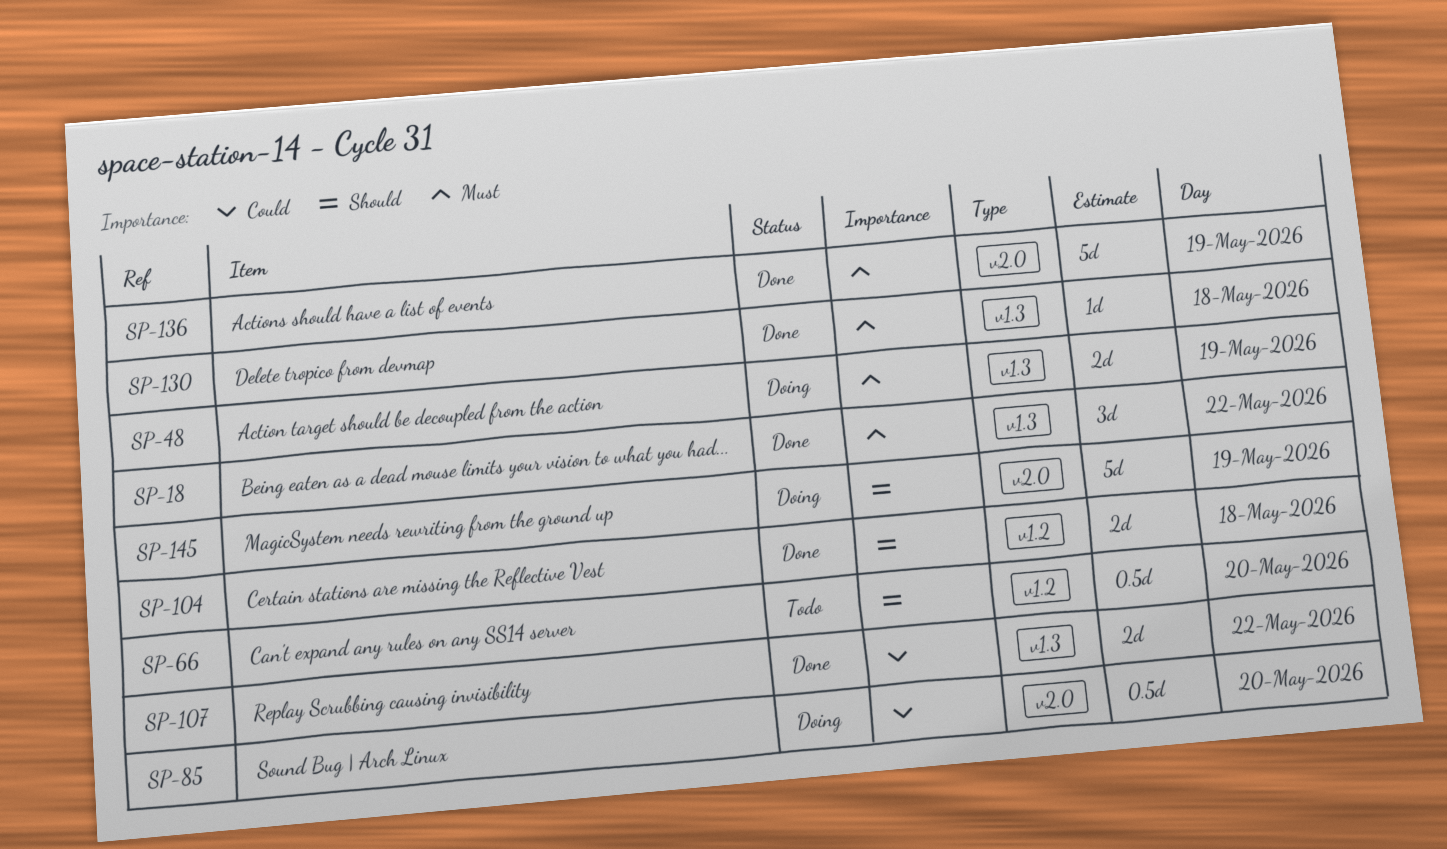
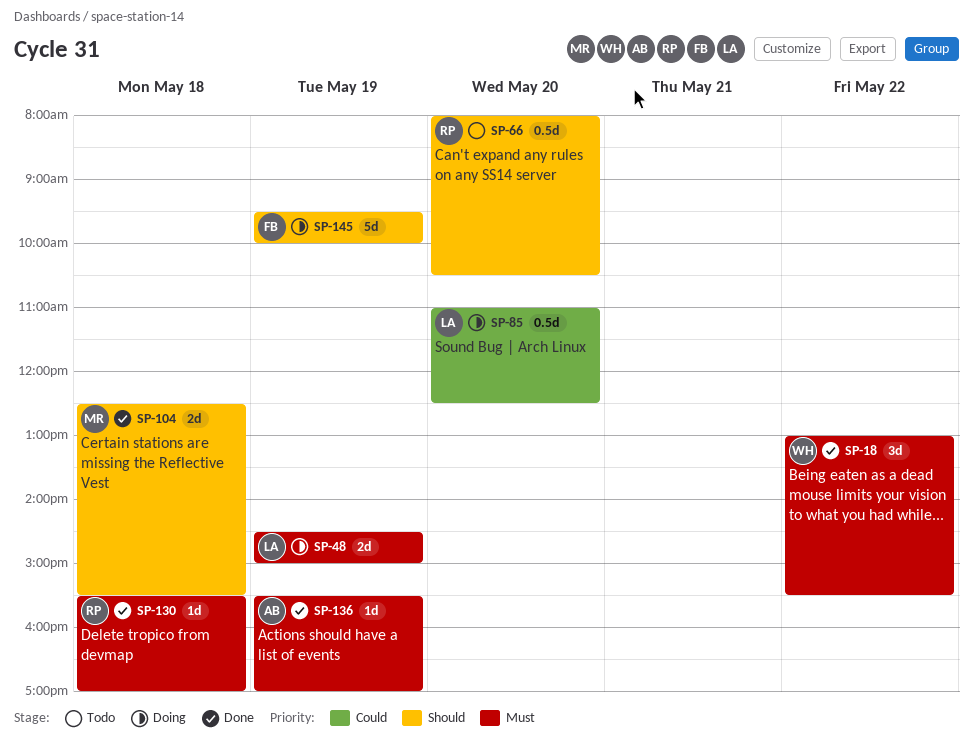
SP-107: present -> none
SP-136, estimate: 5d -> 1d

